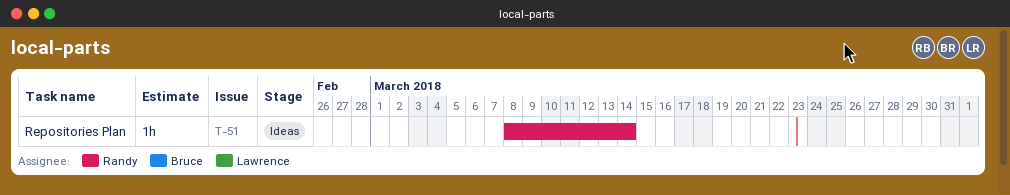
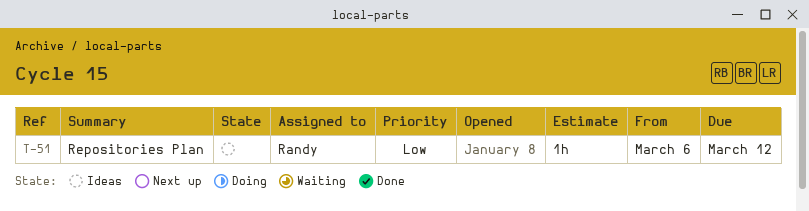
T-51, start: Mar 8 -> Mar 6
T-51, due: Mar 14 -> Mar 12

